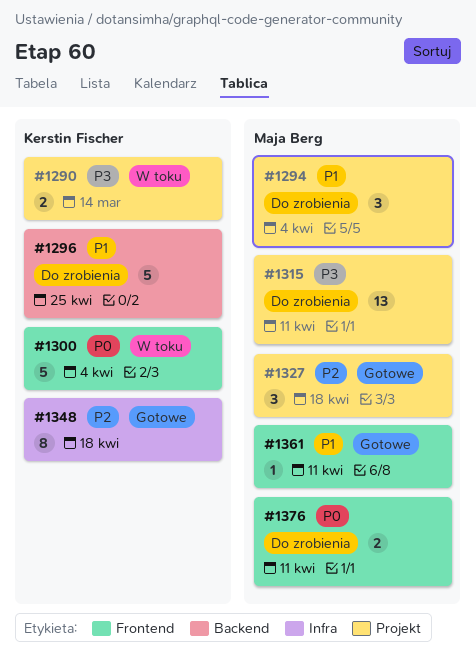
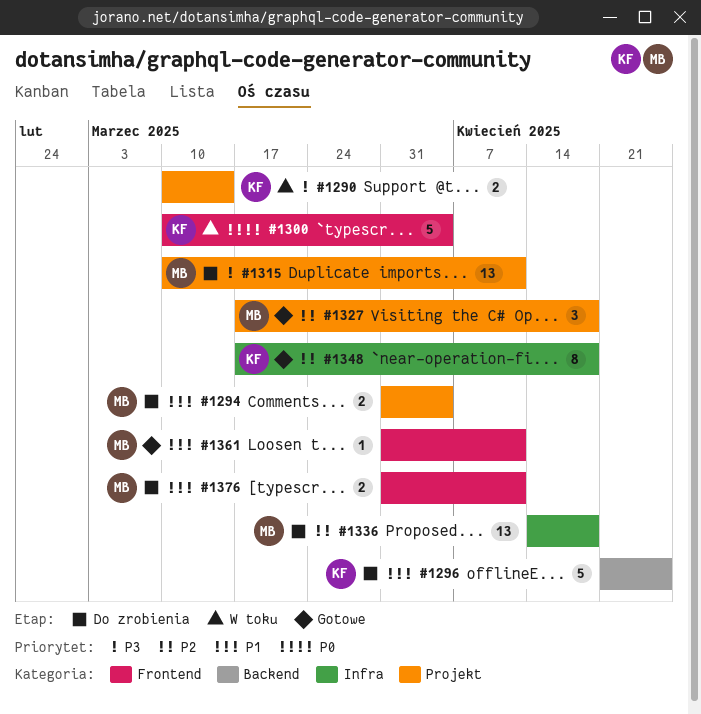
#1294, estimate: 3 -> 2
#1336: none -> present
#1376, priority: P0 -> P1

